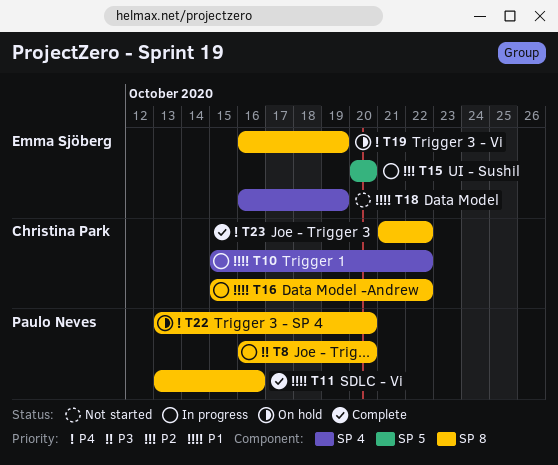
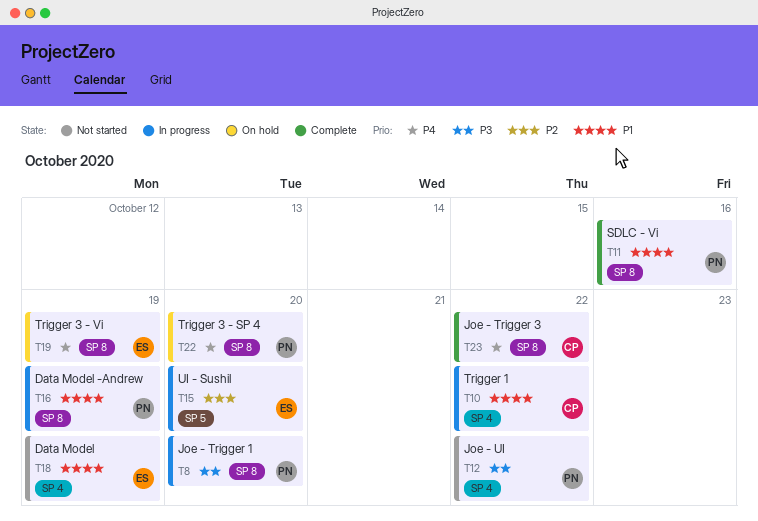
T12: none -> present
T16, owner: Christina Park -> Paulo Neves
T16, due: Oct 22 -> Oct 19

